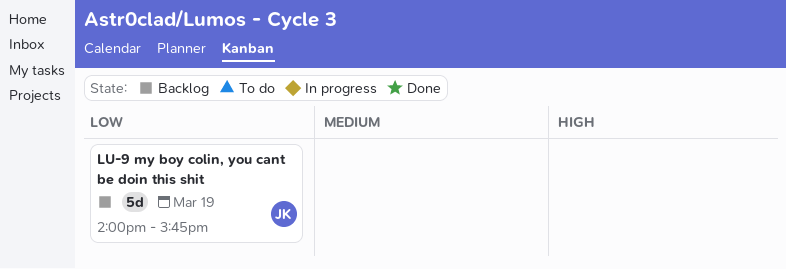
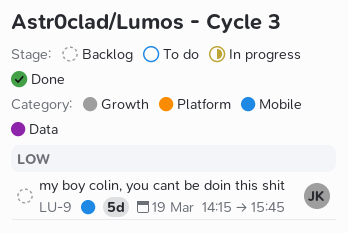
LU-9, begins: 14:00 -> 14:15

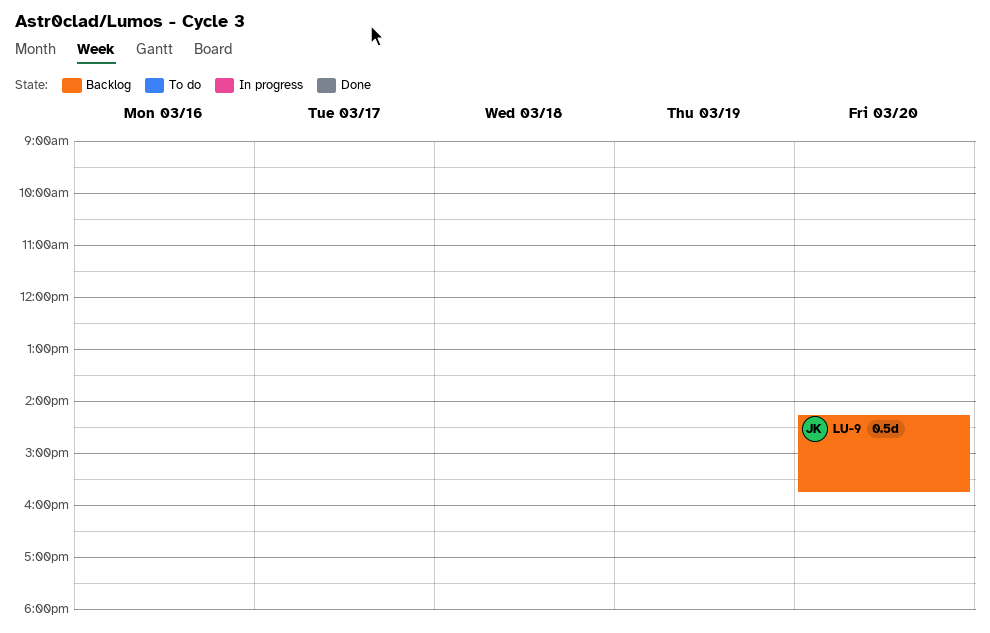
LU-9, estimate: 5d -> 0.5d
LU-9, day: Mar 19 -> Mar 20

